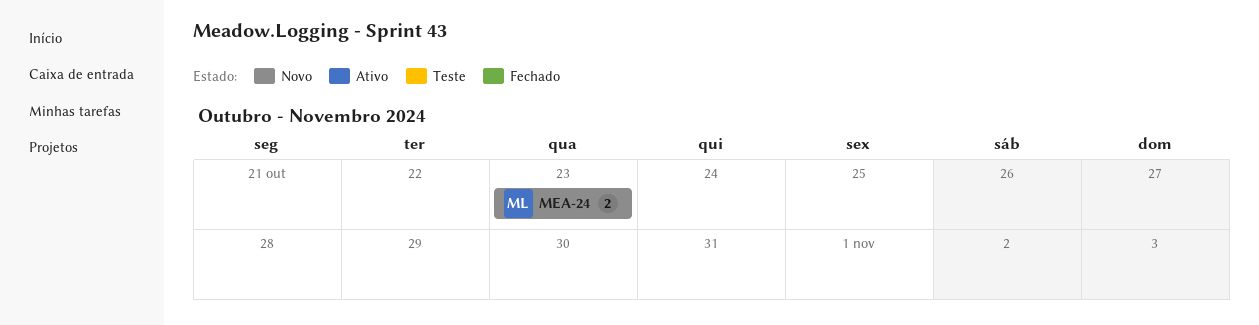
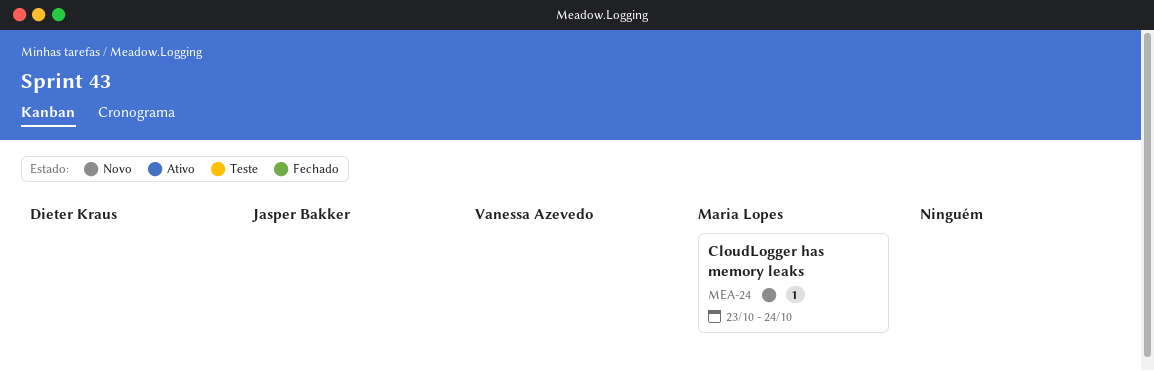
MEA-24, estimate: 2 -> 1
MEA-24, due: Oct 23 -> Oct 24

